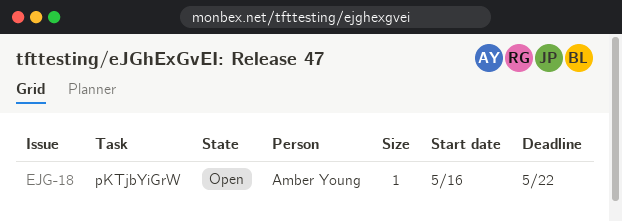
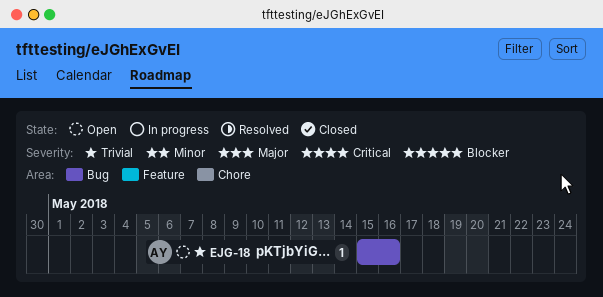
EJG-18, start: May 16 -> May 15
EJG-18, due: May 22 -> May 16

